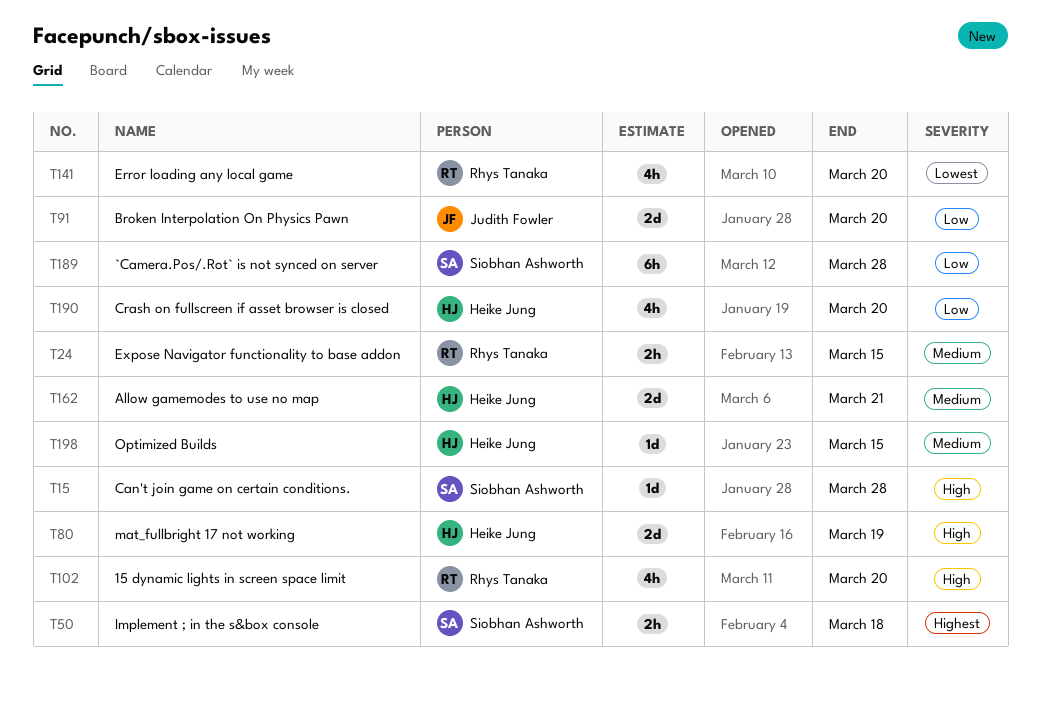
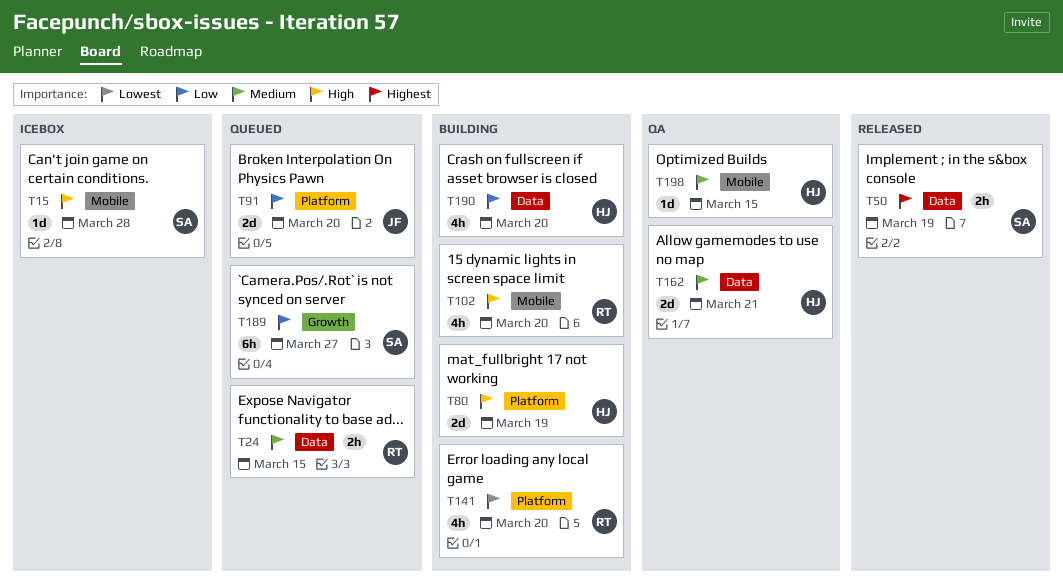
T50, due: Mar 18 -> Mar 19
T189, due: Mar 28 -> Mar 27

